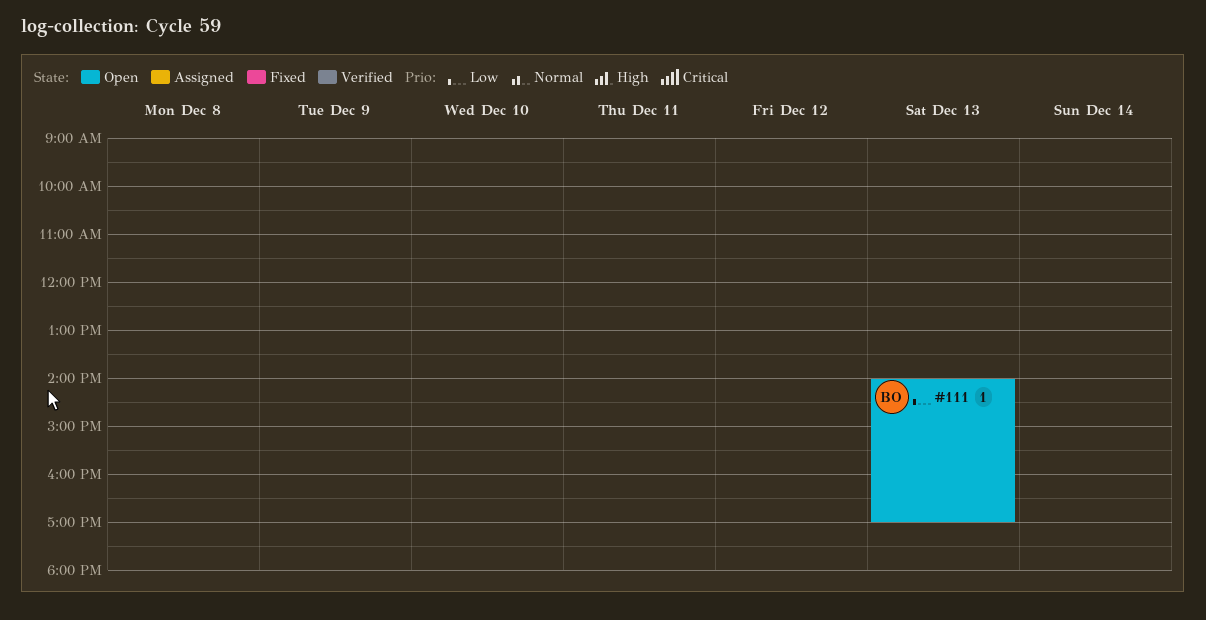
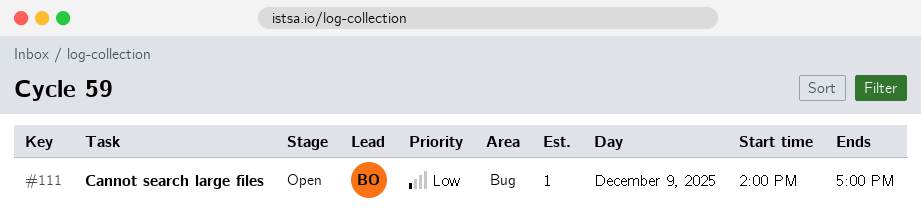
#111, day: Dec 13 -> Dec 9

